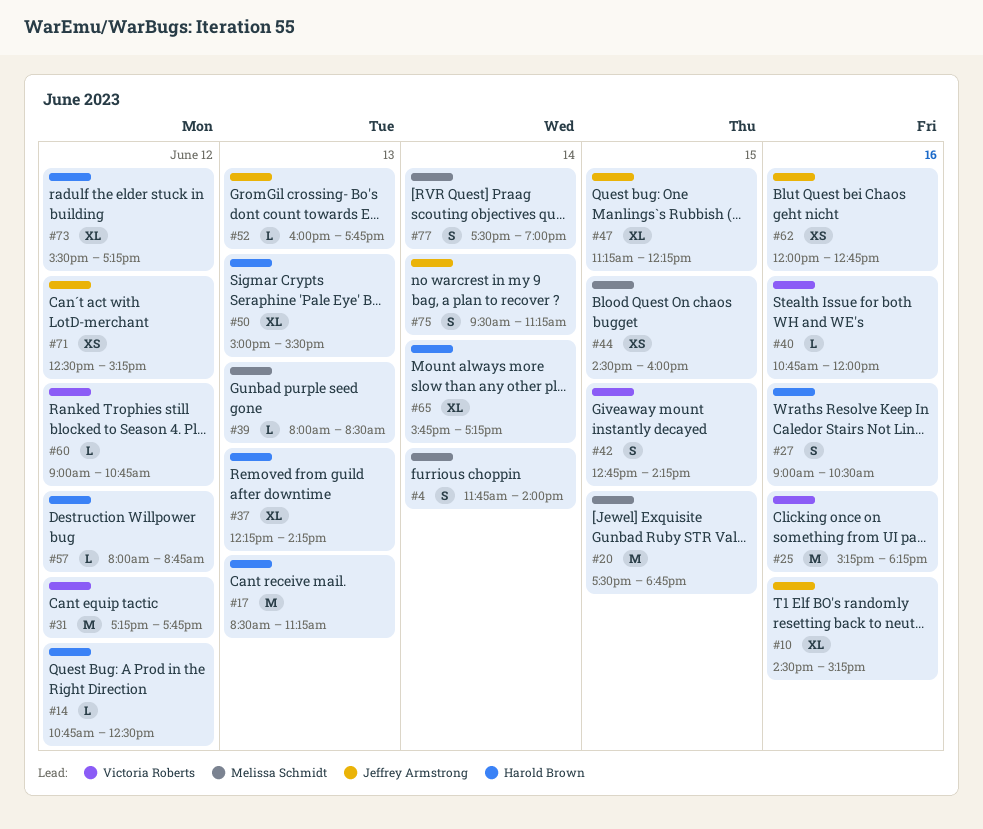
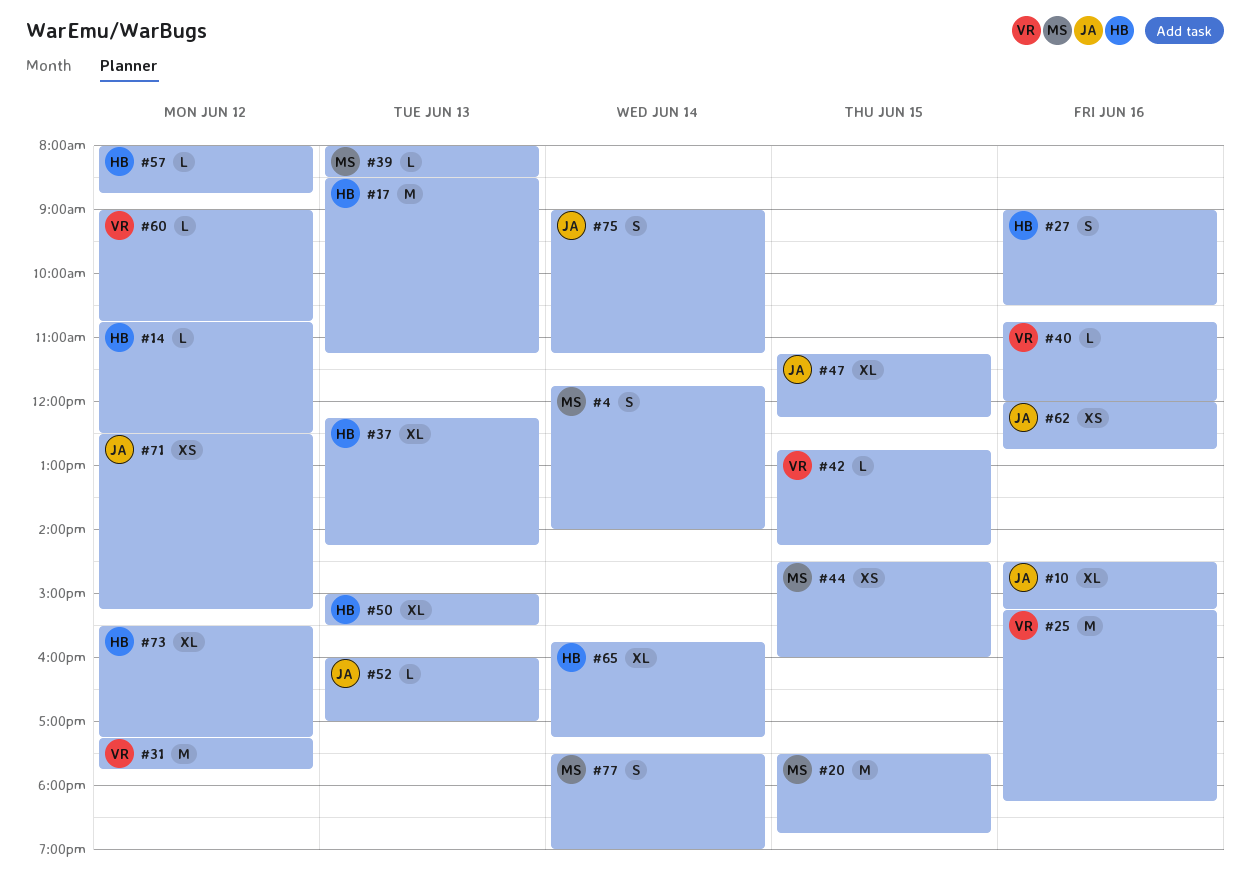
#42, estimate: S -> L
#52, ends: 17:45 -> 17:00
#75, begins: 09:30 -> 09:00

